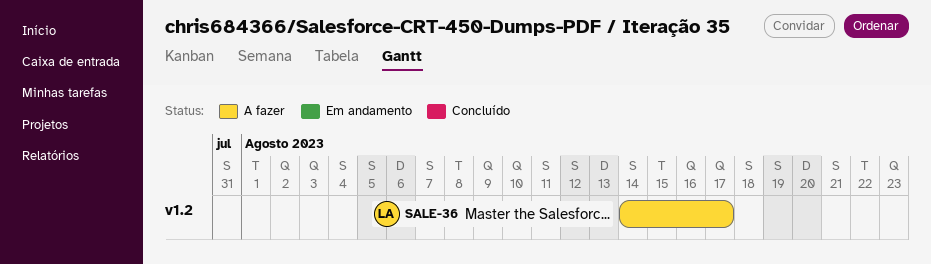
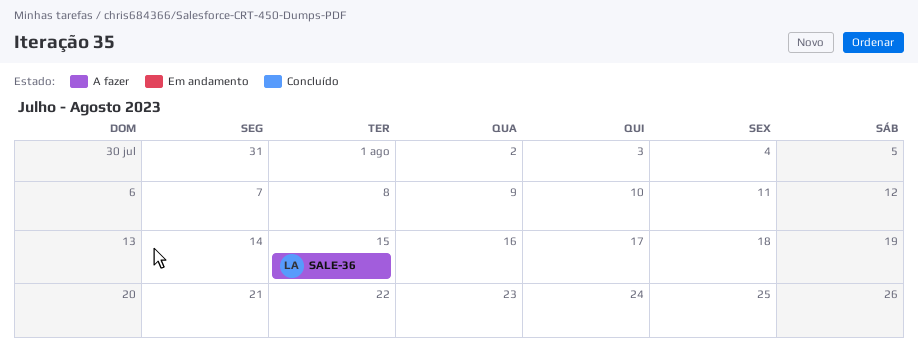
SALE-36, start: Aug 14 -> Aug 15
SALE-36, due: Aug 17 -> Aug 15

